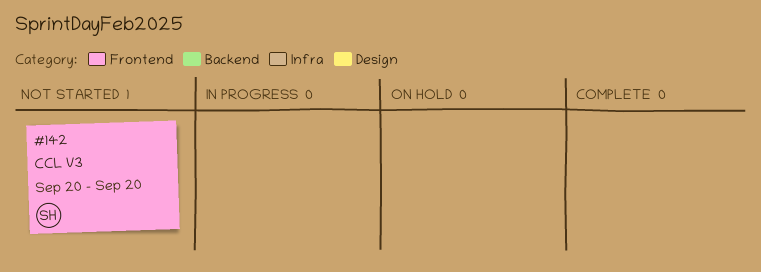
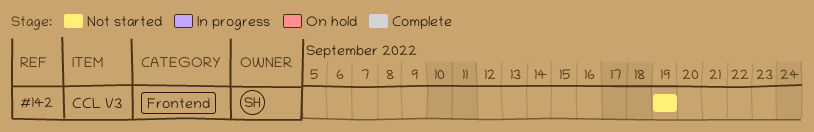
#142, start: Sep 20 -> Sep 19
#142, due: Sep 20 -> Sep 19

